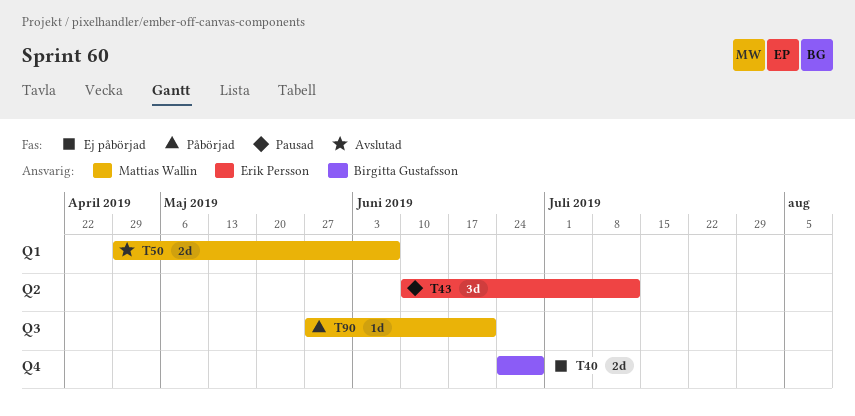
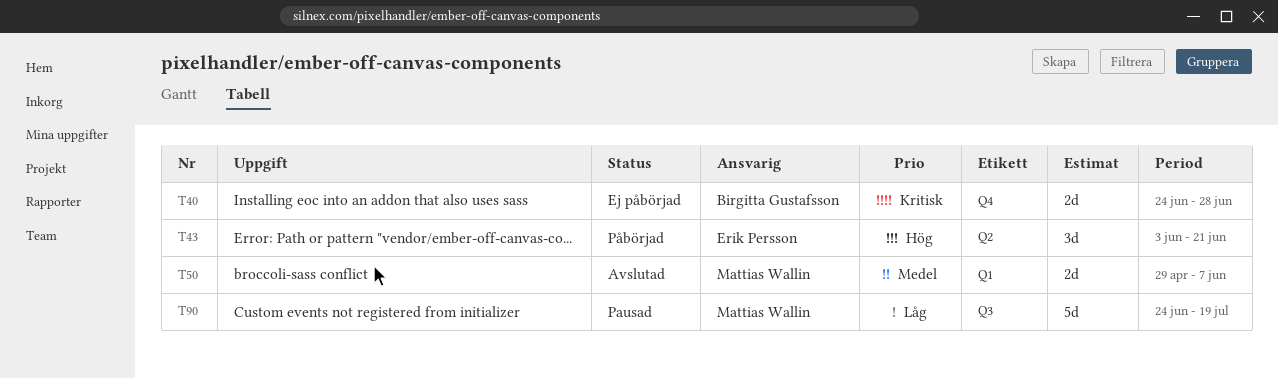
T43, status: Pausad -> Påbörjad
T43, start: Jun 10 -> Jun 3
T43, due: Jul 12 -> Jun 21
T90, status: Påbörjad -> Pausad
T90, estimate: 1d -> 5d
T90, start: May 27 -> Jun 24
T90, due: Jun 21 -> Jul 19

